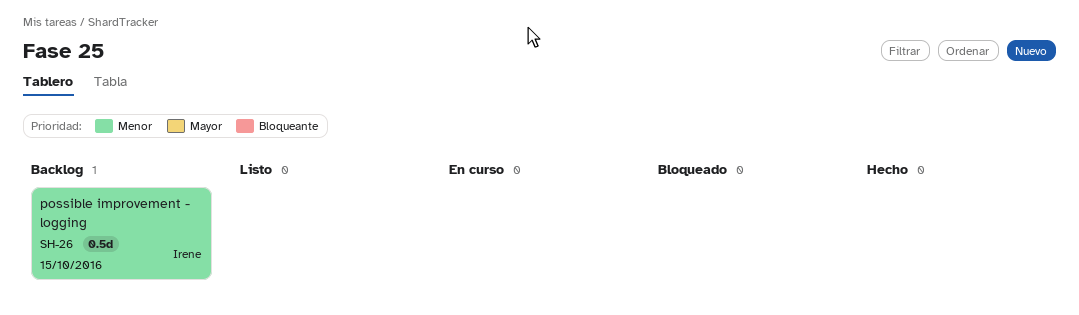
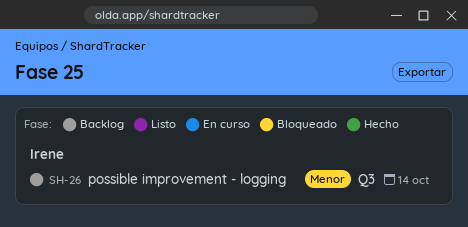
SH-26, due: Oct 15 -> Oct 14

